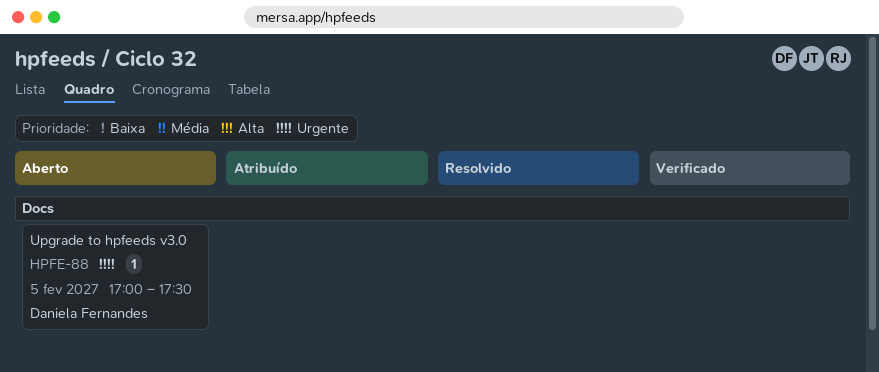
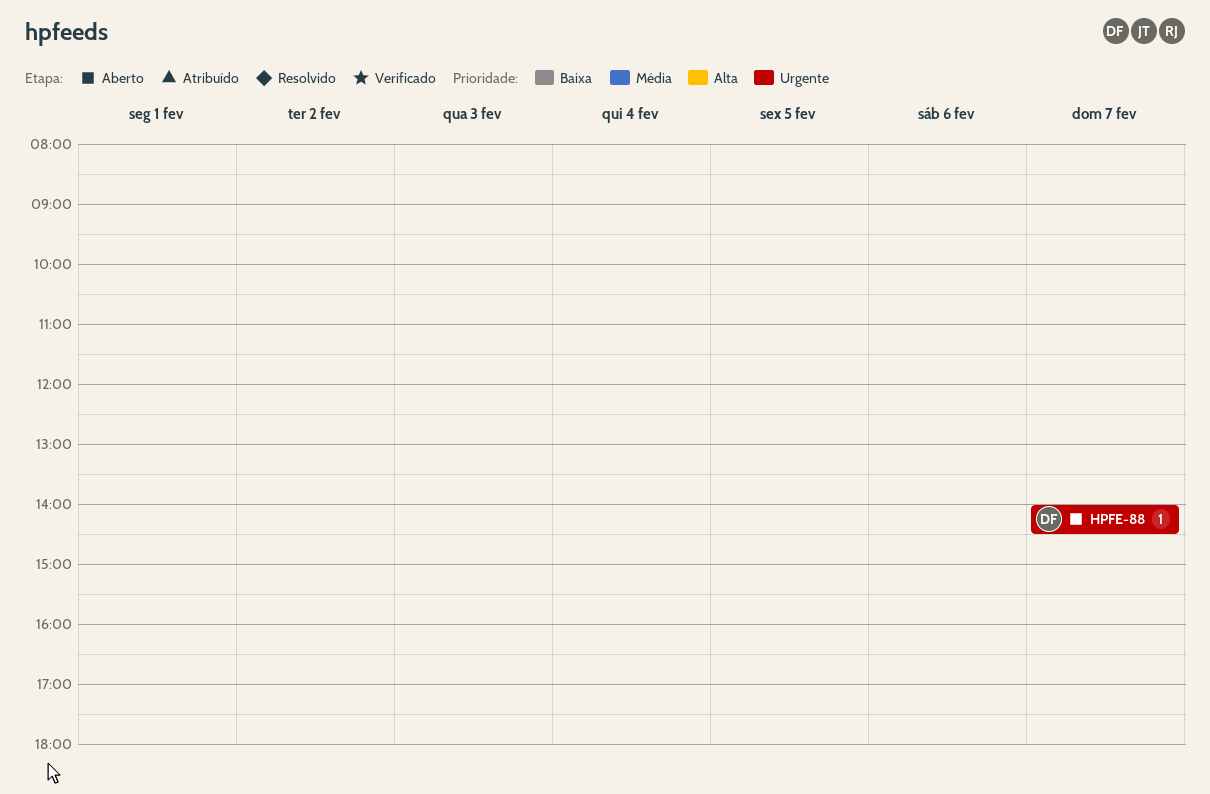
HPFE-88, day: Feb 5 -> Feb 7
HPFE-88, begins: 17:00 -> 14:00
HPFE-88, ends: 17:30 -> 14:30

